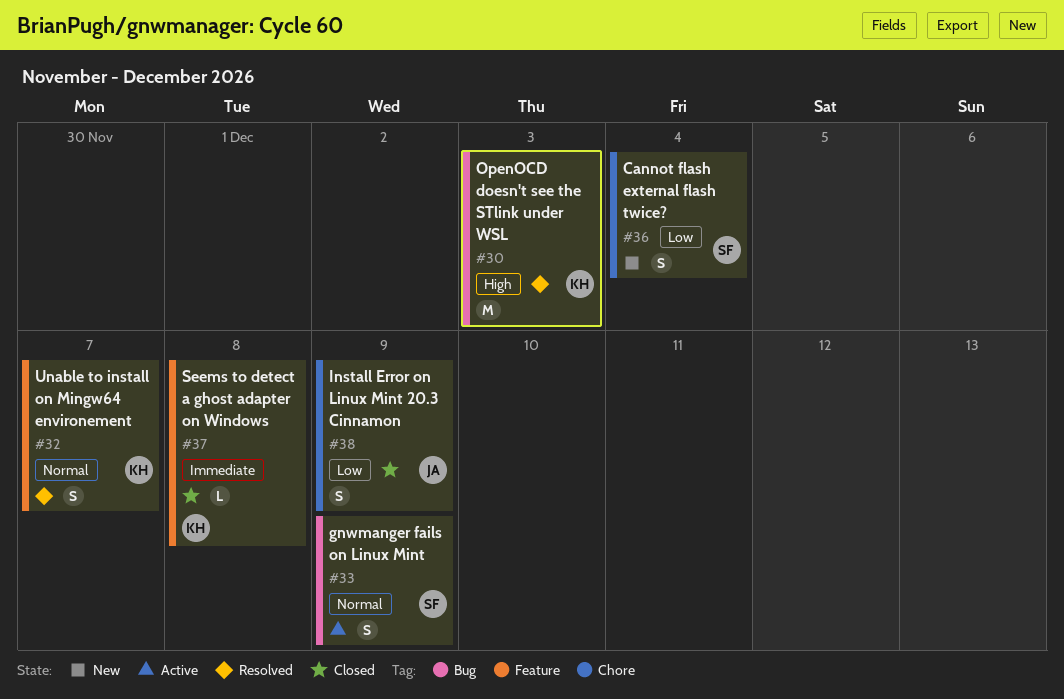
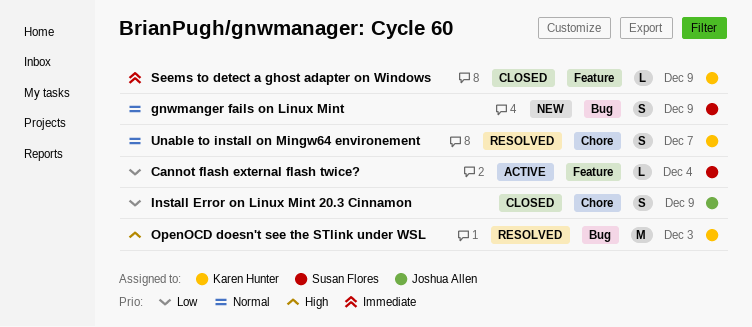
Cannot flash external flash twice?, status: New -> Active
Cannot flash external flash twice?, label: Chore -> Feature
Cannot flash external flash twice?, estimate: S -> L
gnwmanger fails on Linux Mint, status: Active -> New
Seems to detect a ghost adapter on Windows, due: Dec 8 -> Dec 9
Unable to install on Mingw64 environement, label: Feature -> Chore

